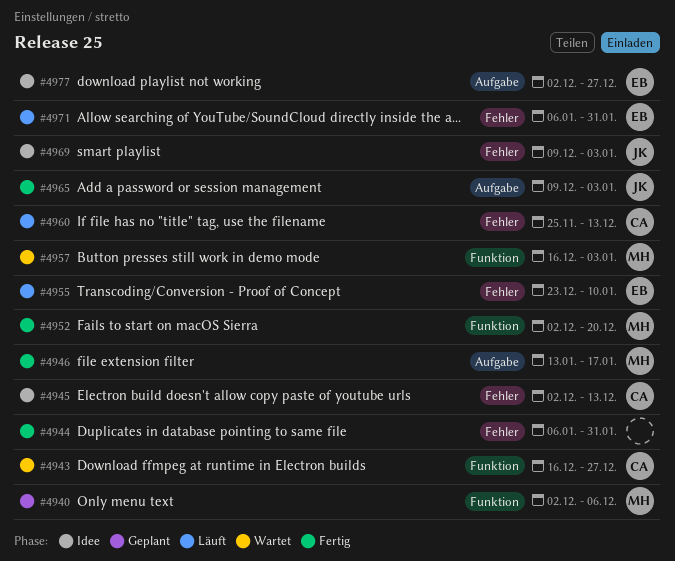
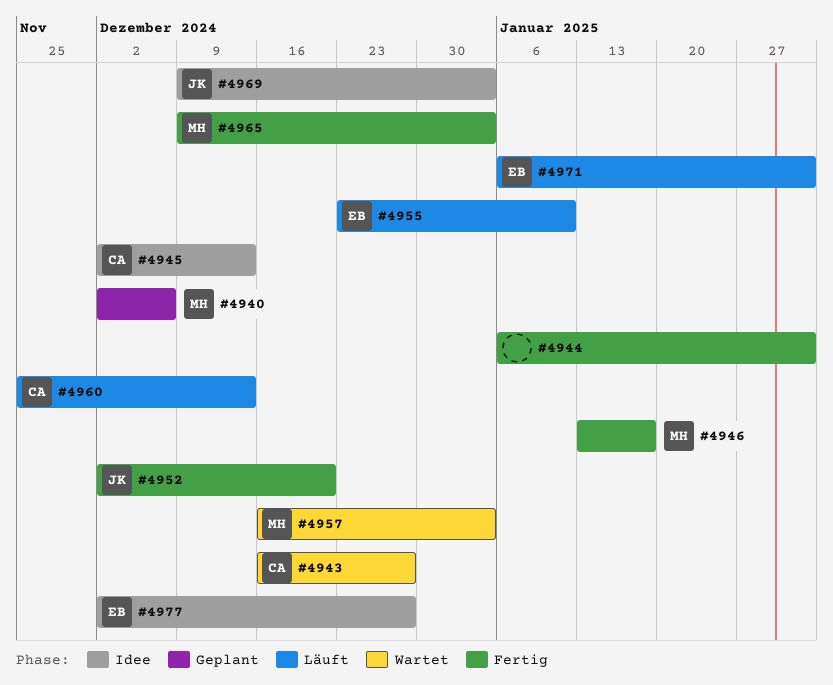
#4952, owner: MH -> JK
#4965, owner: JK -> MH

